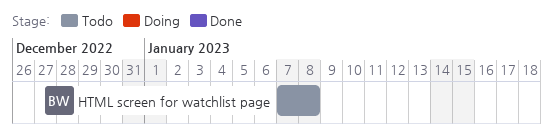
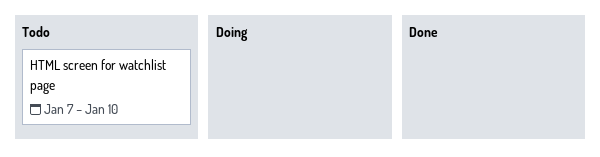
HTML screen for watchlist page, due: Jan 8 -> Jan 10

